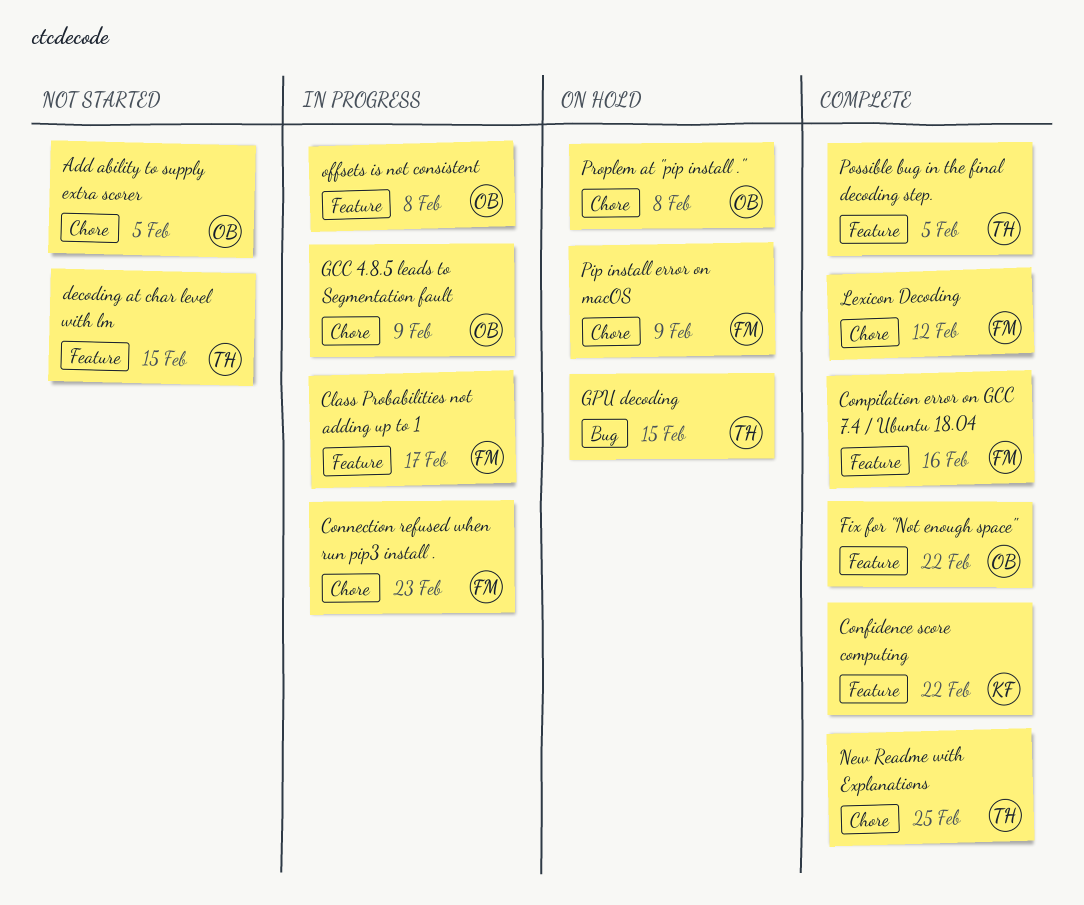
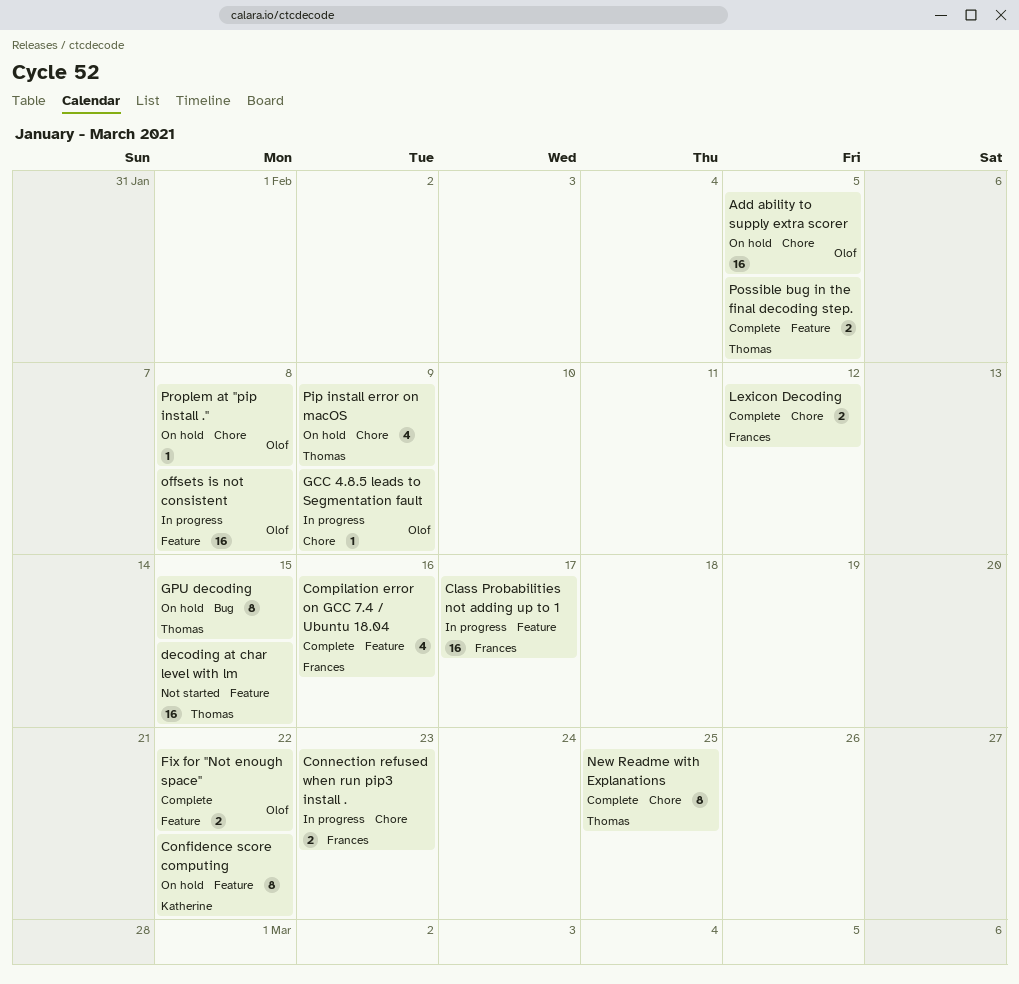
Add ability to supply extra scorer, status: Not started -> On hold
Confidence score computing, status: Complete -> On hold
Pip install error on macOS, owner: Frances -> Thomas

